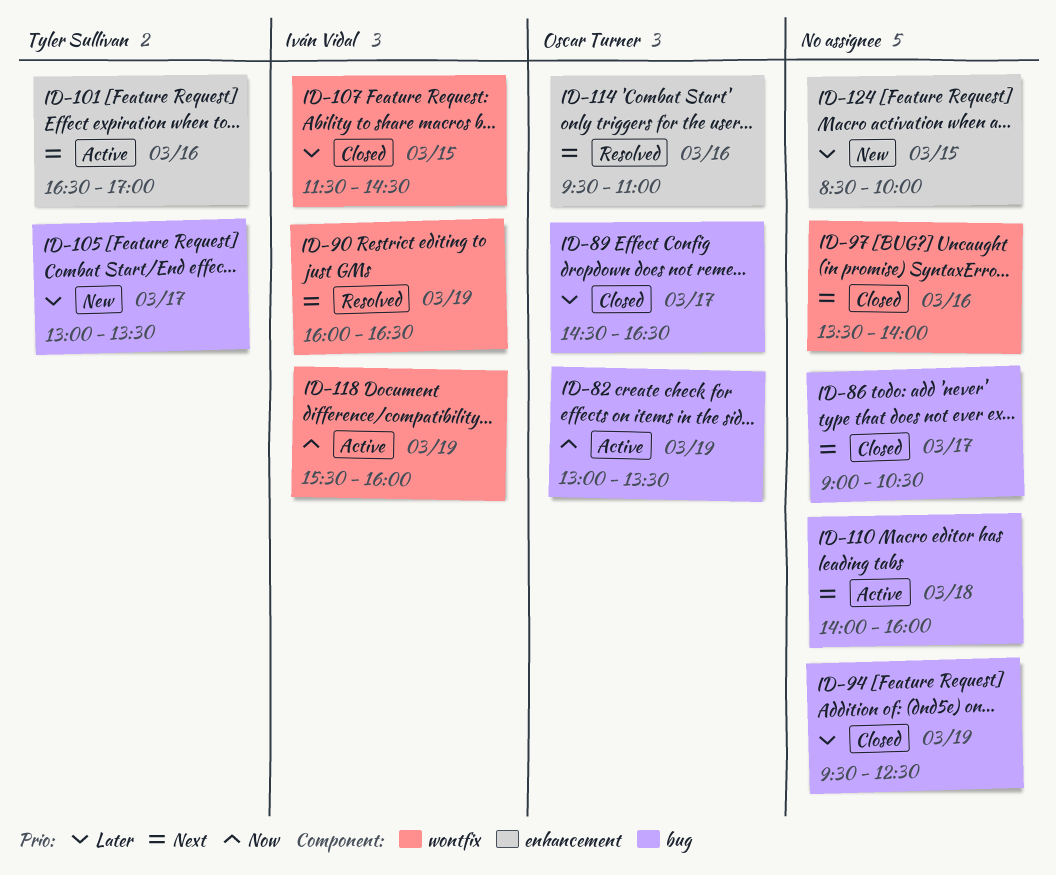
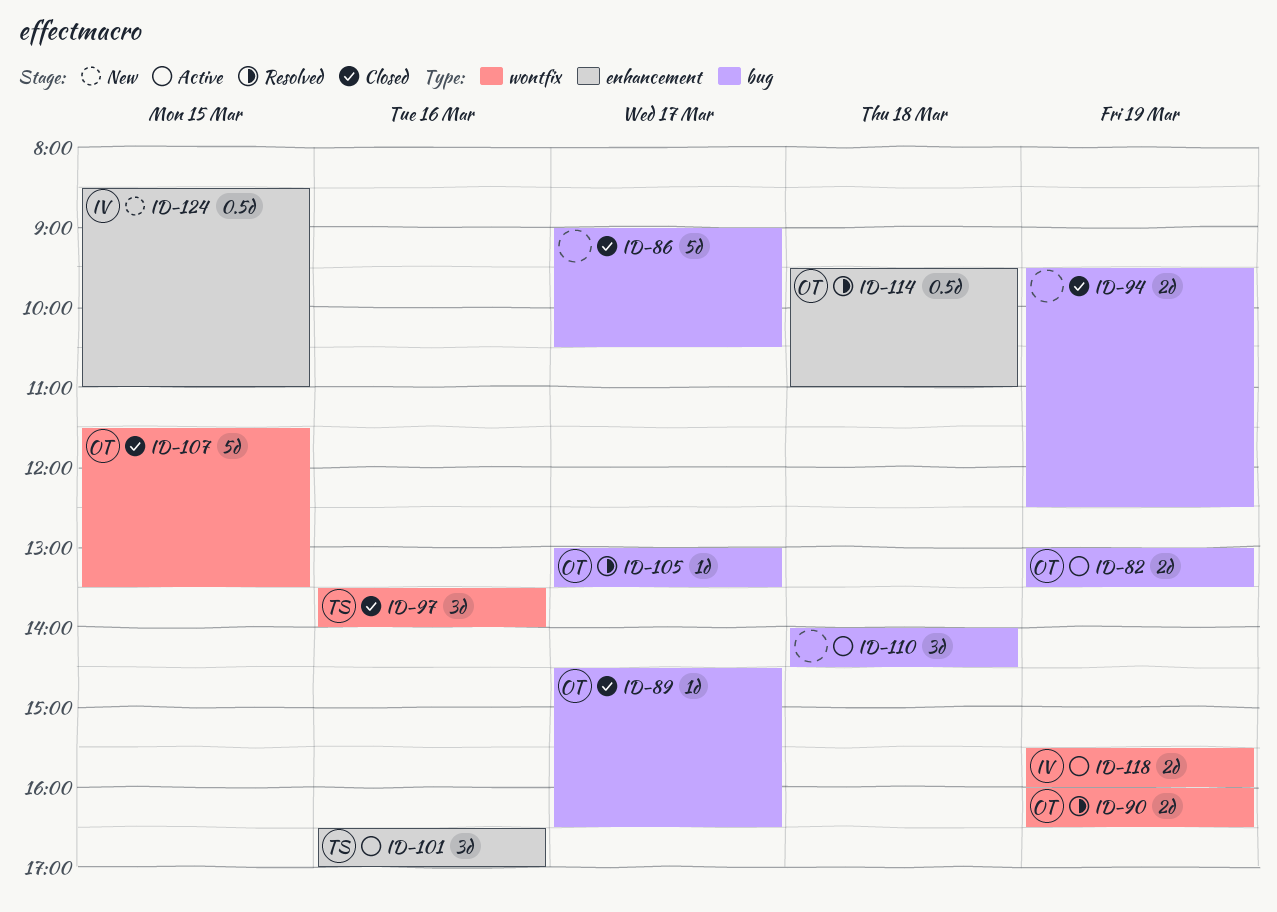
ID-90, owner: Iván Vidal -> Oscar Turner
ID-97, owner: none -> Tyler Sullivan
ID-105, status: New -> Resolved
ID-105, owner: Tyler Sullivan -> Oscar Turner
ID-107, owner: Iván Vidal -> Oscar Turner
ID-107, ends: 14:30 -> 13:30
ID-110, ends: 16:00 -> 14:30
ID-114, day: Mar 16 -> Mar 18
ID-124, owner: none -> Iván Vidal
ID-124, ends: 10:00 -> 11:00

